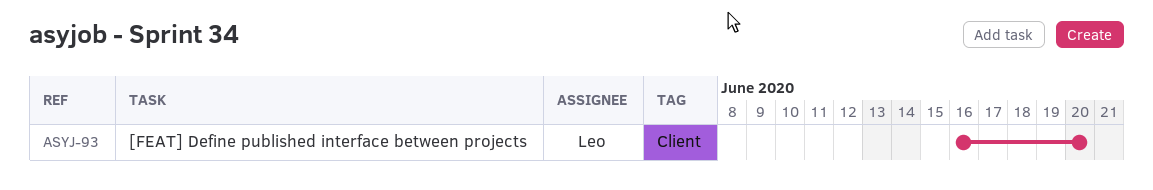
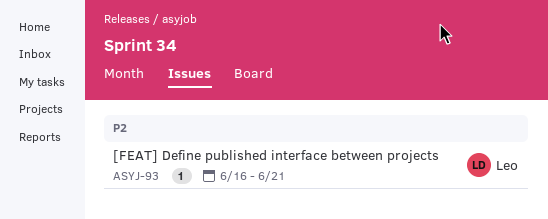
ASYJ-93, due: Jun 20 -> Jun 21

